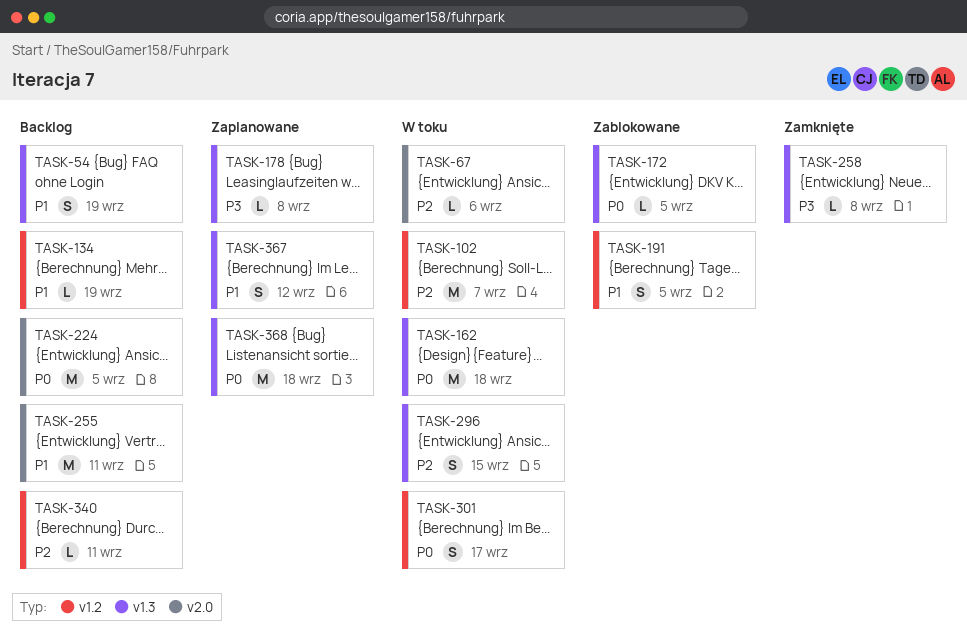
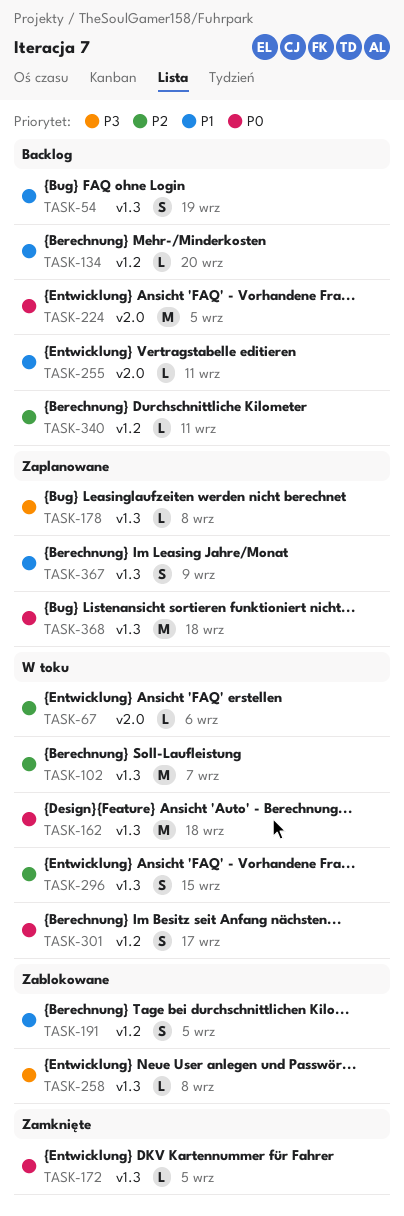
TASK-102, label: v1.2 -> v1.3
TASK-134, due: Sep 19 -> Sep 20
TASK-172, status: Zablokowane -> Zamknięte
TASK-255, estimate: M -> L
TASK-258, status: Zamknięte -> Zablokowane
TASK-367, due: Sep 12 -> Sep 9

